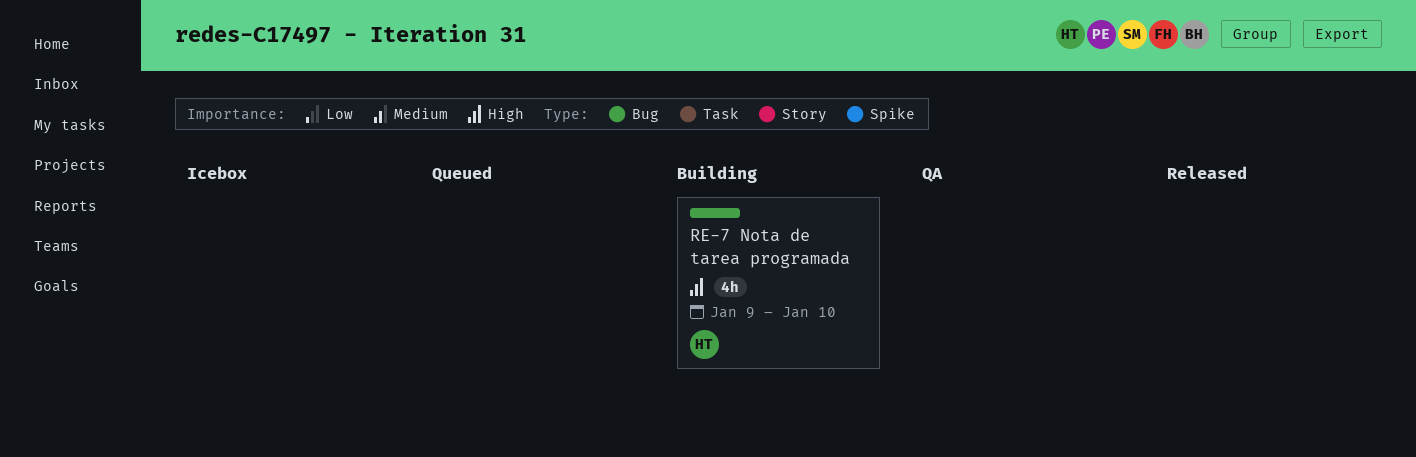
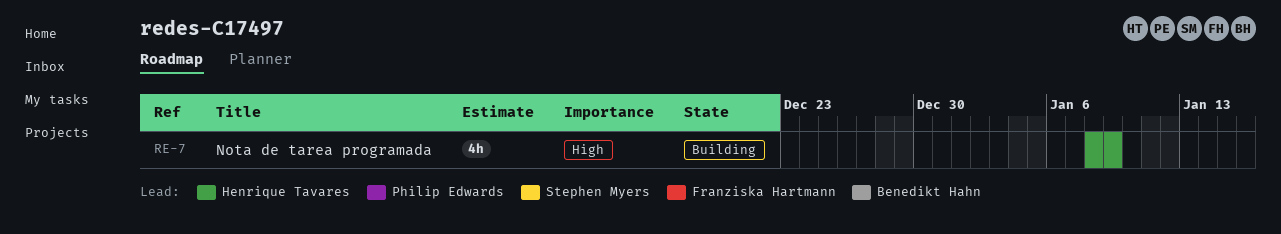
RE-7, start: Jan 9 -> Jan 8
RE-7, due: Jan 10 -> Jan 9

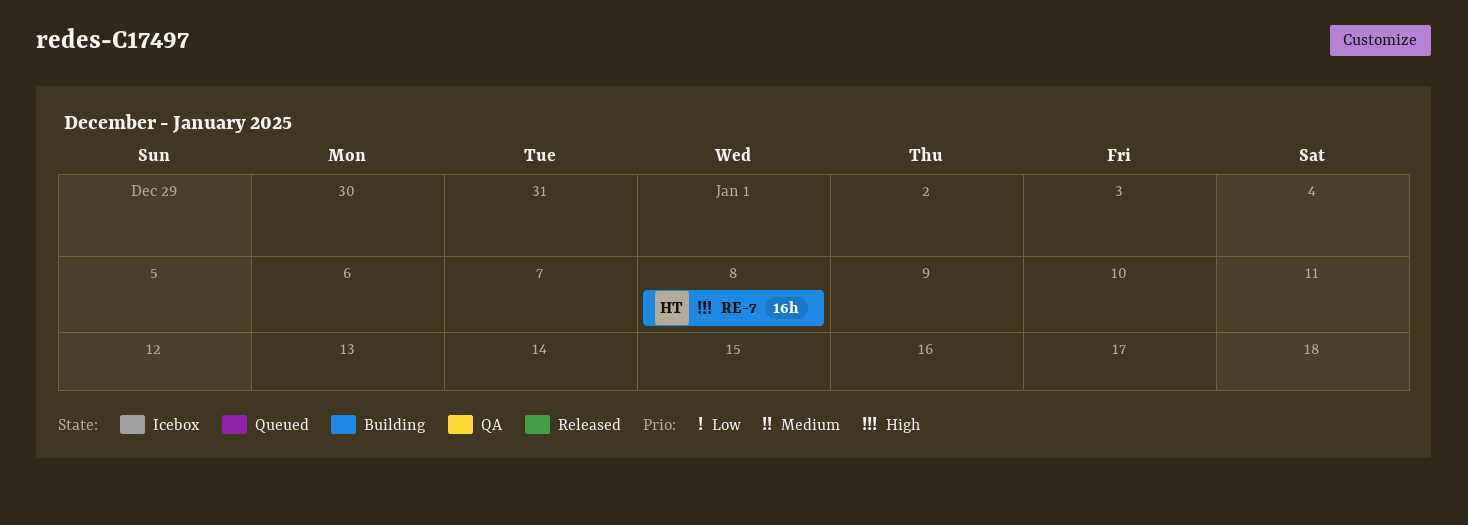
RE-7, estimate: 4h -> 16h
RE-7, due: Jan 9 -> Jan 8

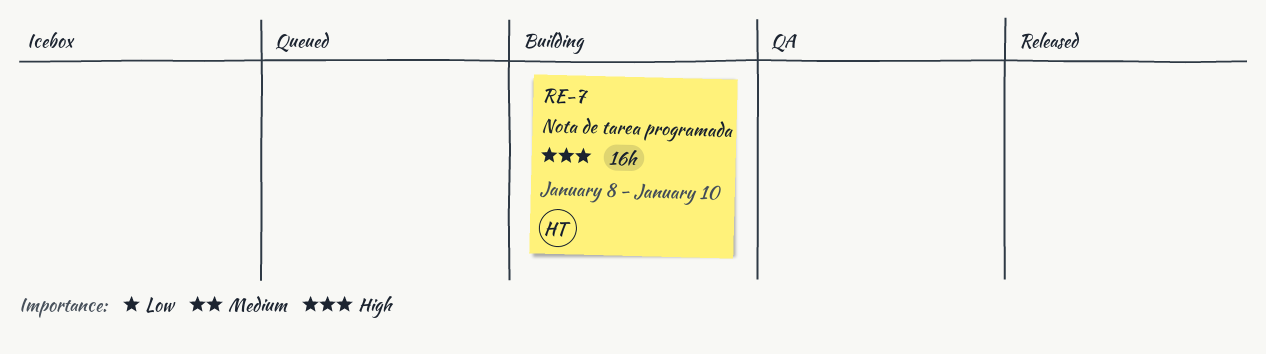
RE-7, due: Jan 8 -> Jan 10

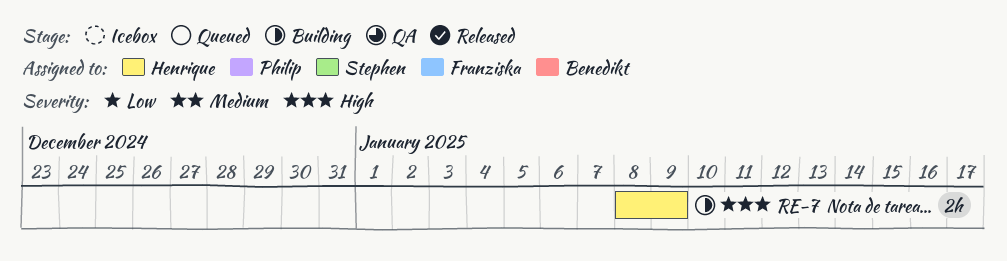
RE-7, estimate: 16h -> 2h
RE-7, due: Jan 10 -> Jan 9

